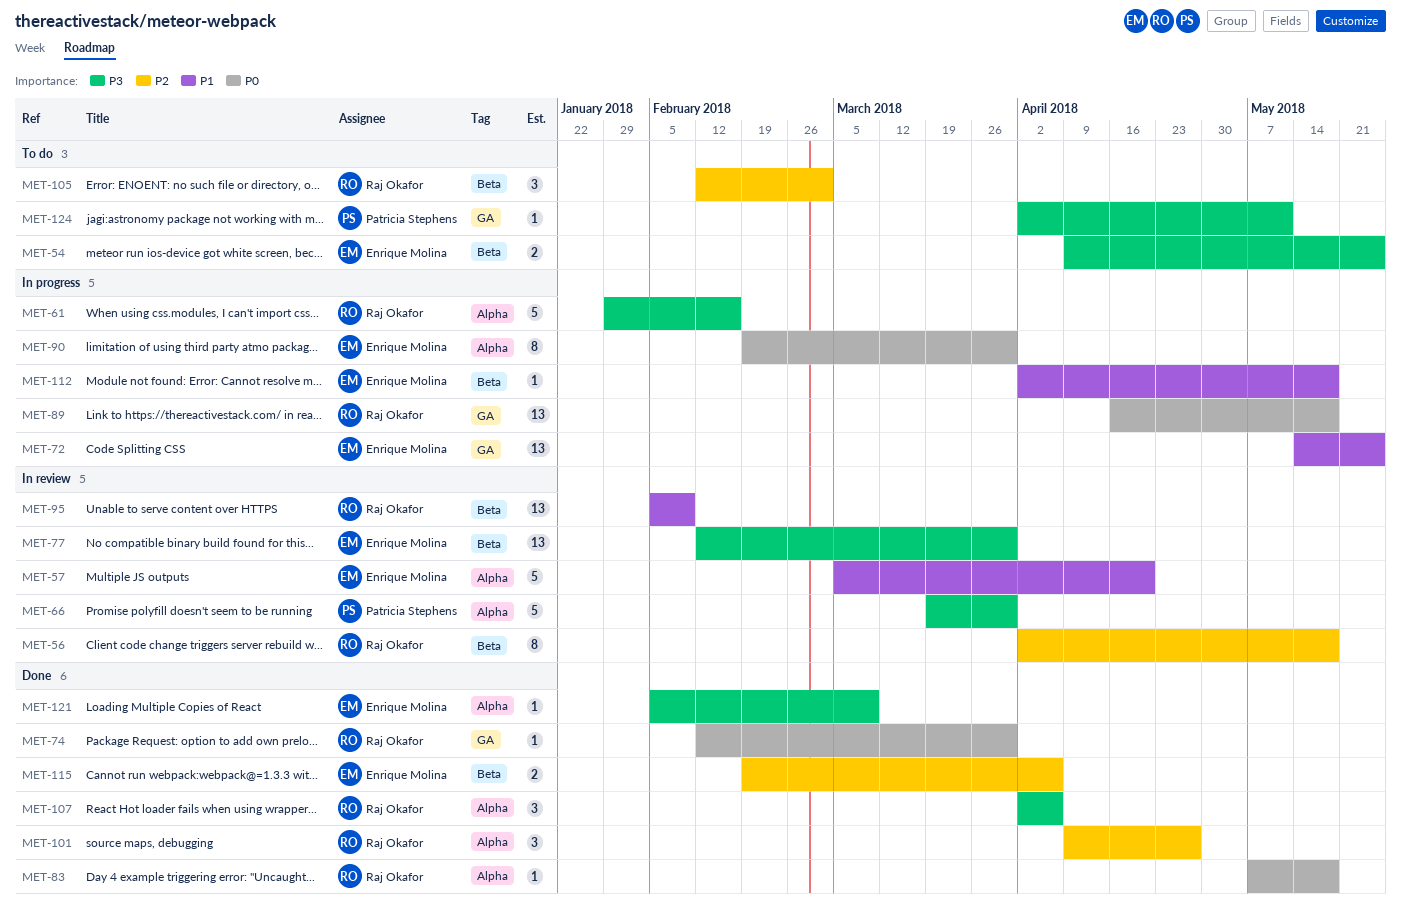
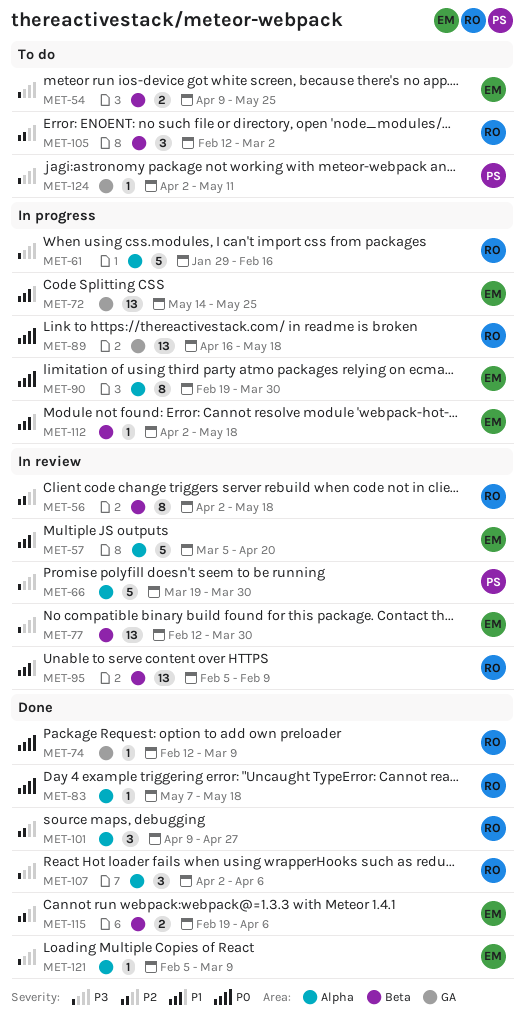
MET-74, due: Mar 30 -> Mar 9

